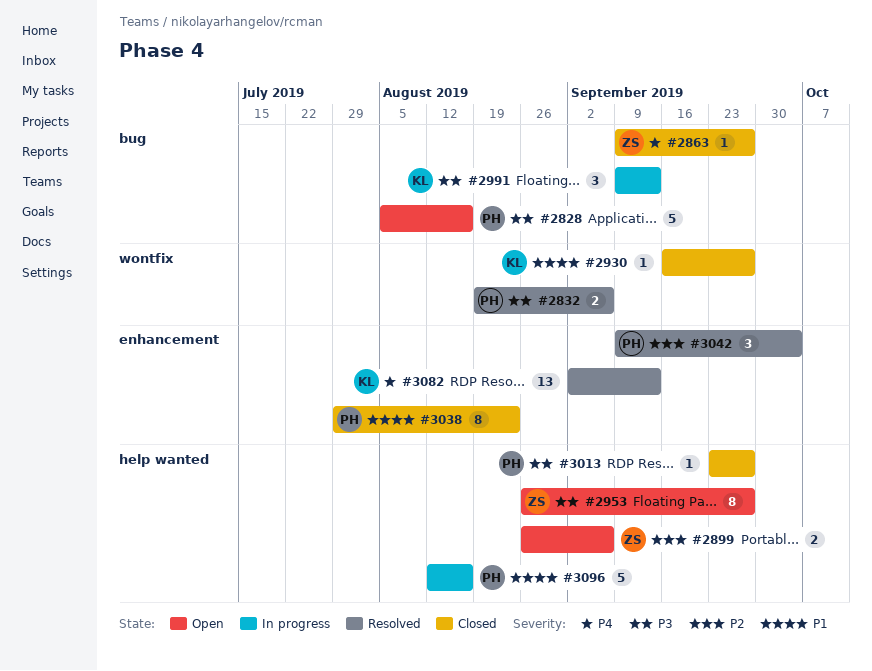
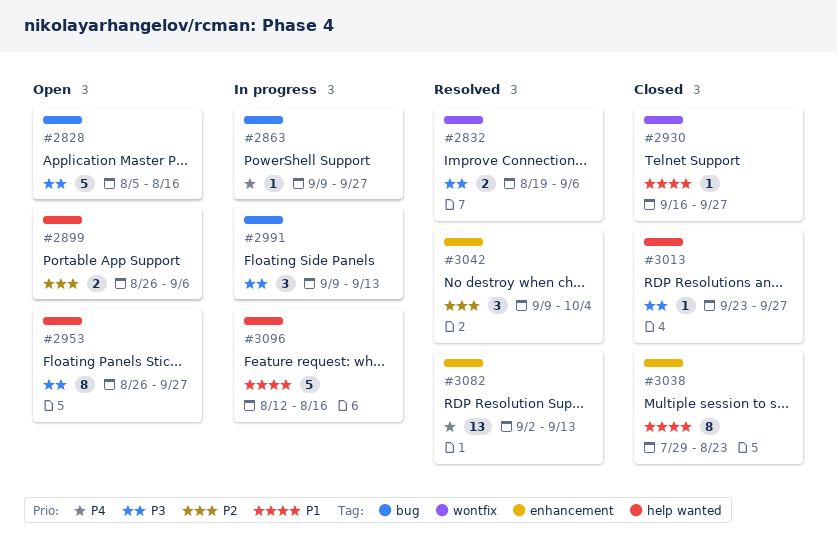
#2863, status: Closed -> In progress

